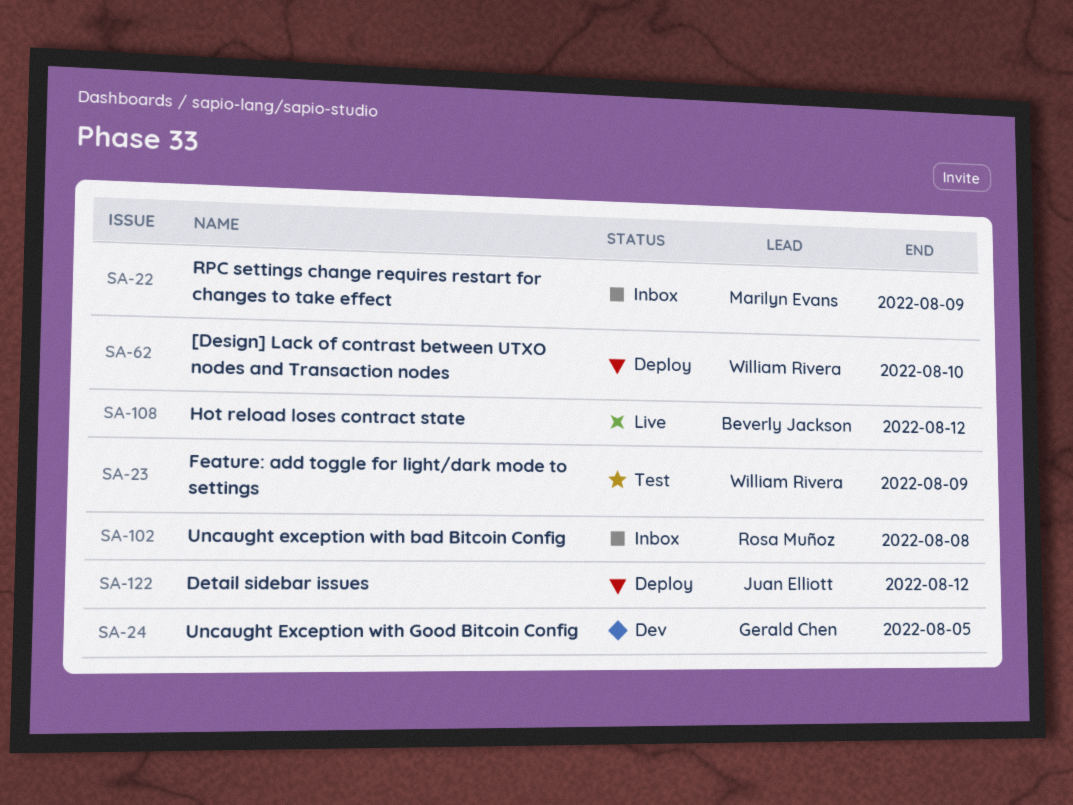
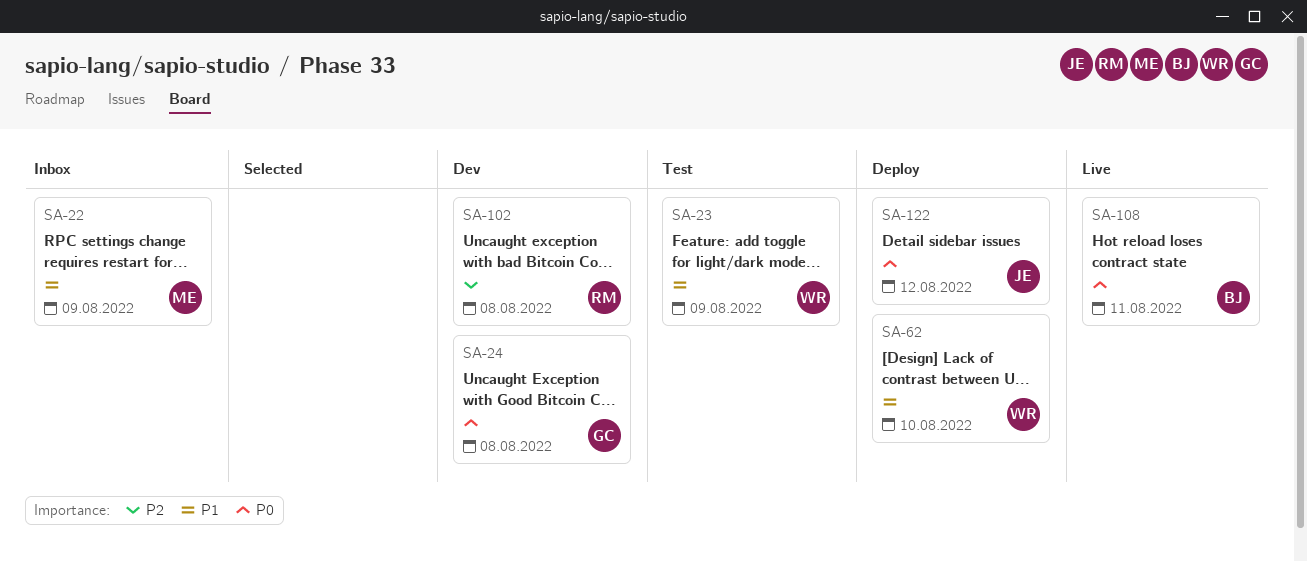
SA-24, due: Aug 5 -> Aug 8
SA-102, status: Inbox -> Dev
SA-108, due: Aug 12 -> Aug 11

